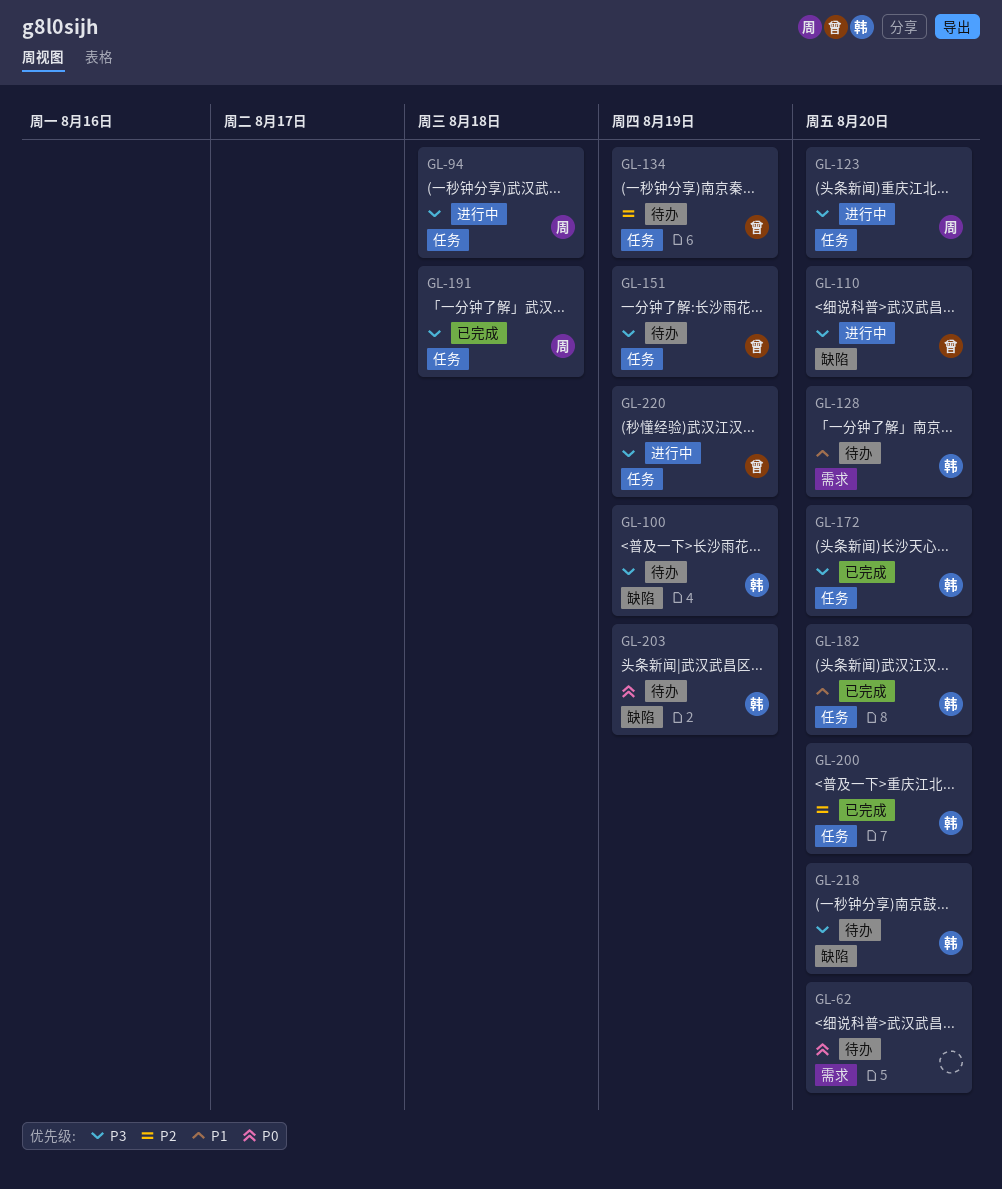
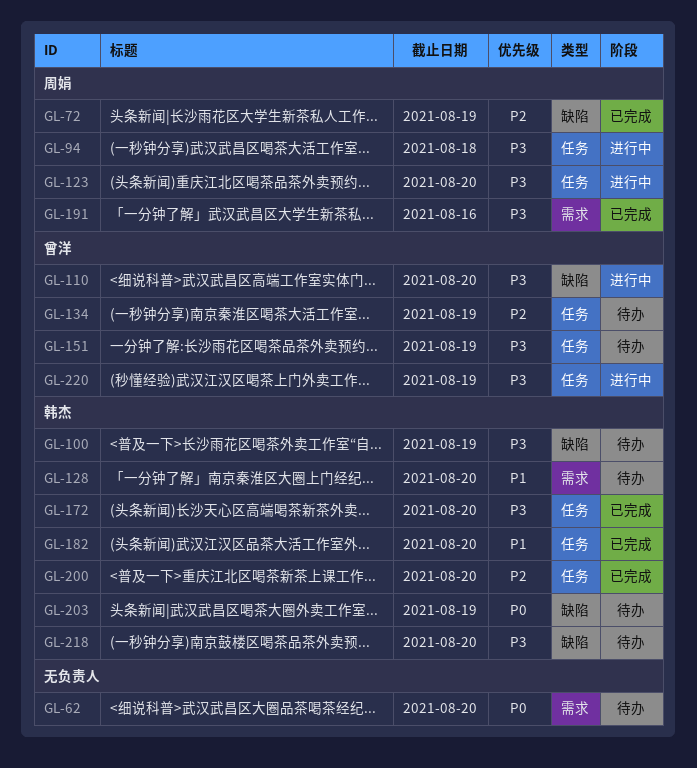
GL-72: none -> present
GL-191, label: 任务 -> 需求
GL-191, due: Aug 18 -> Aug 16

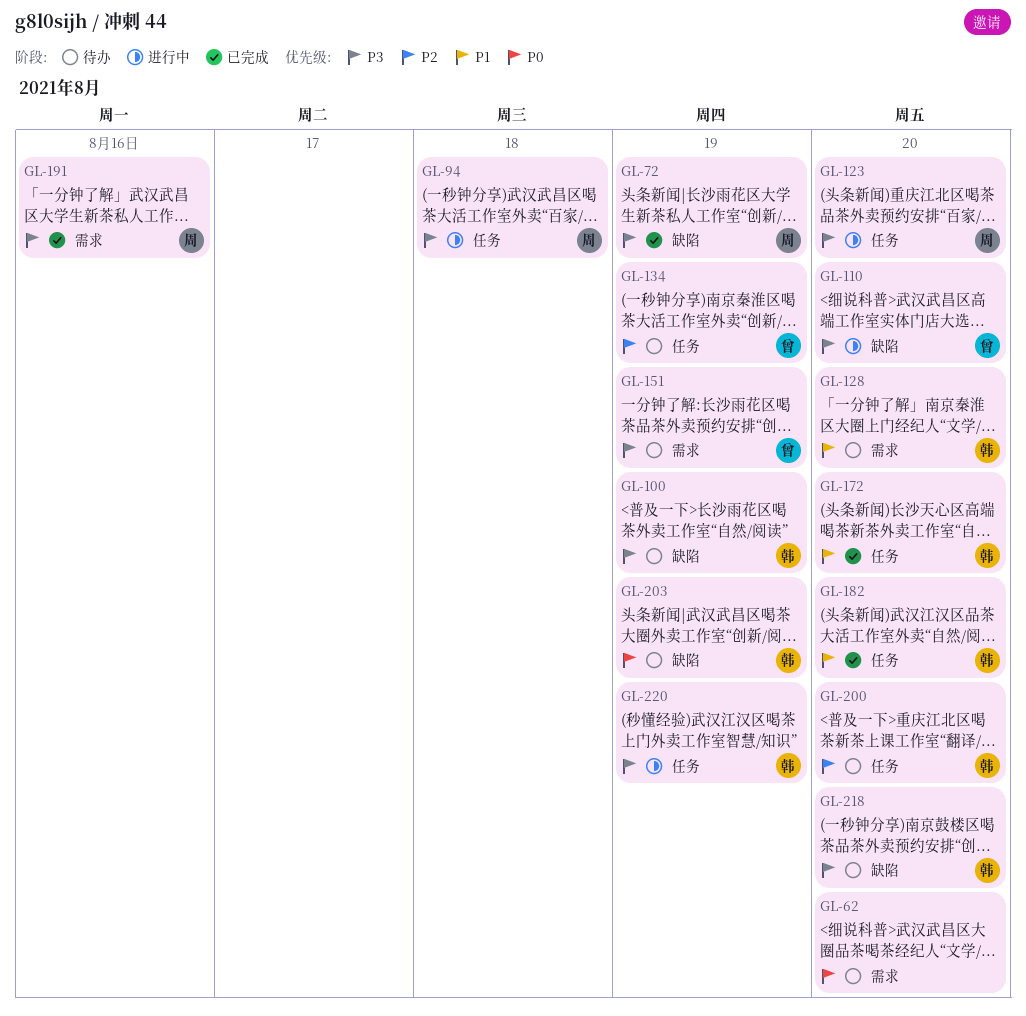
GL-72, priority: P2 -> P3
GL-151, label: 任务 -> 需求
GL-172, priority: P3 -> P1
GL-200, status: 已完成 -> 待办
GL-220, owner: 曾洋 -> 韩杰

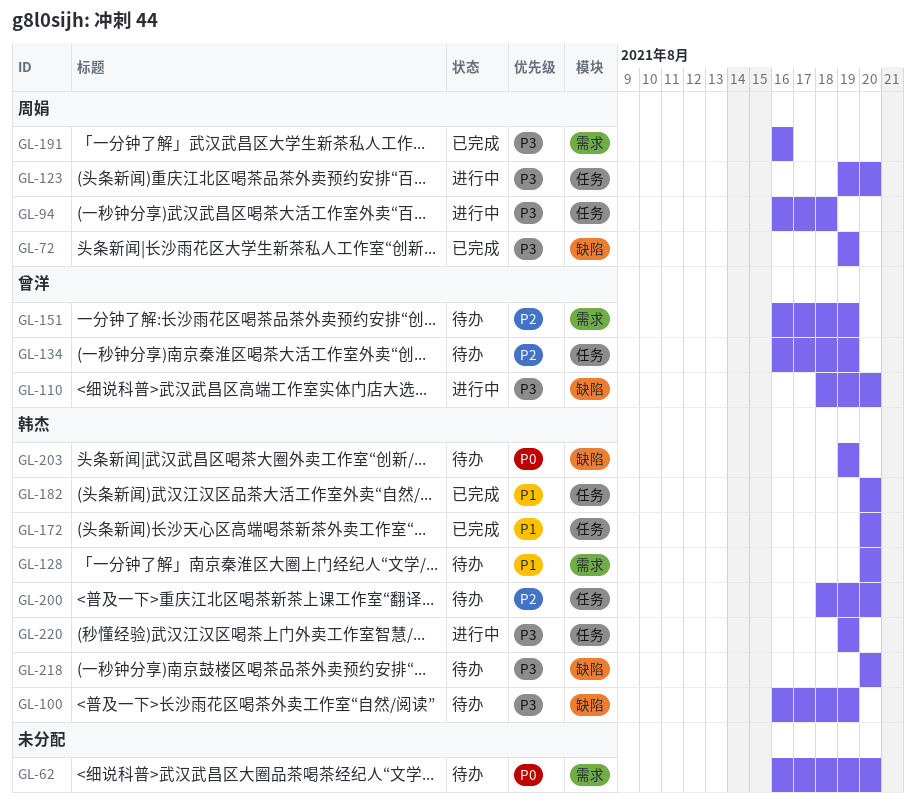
GL-151, priority: P3 -> P2

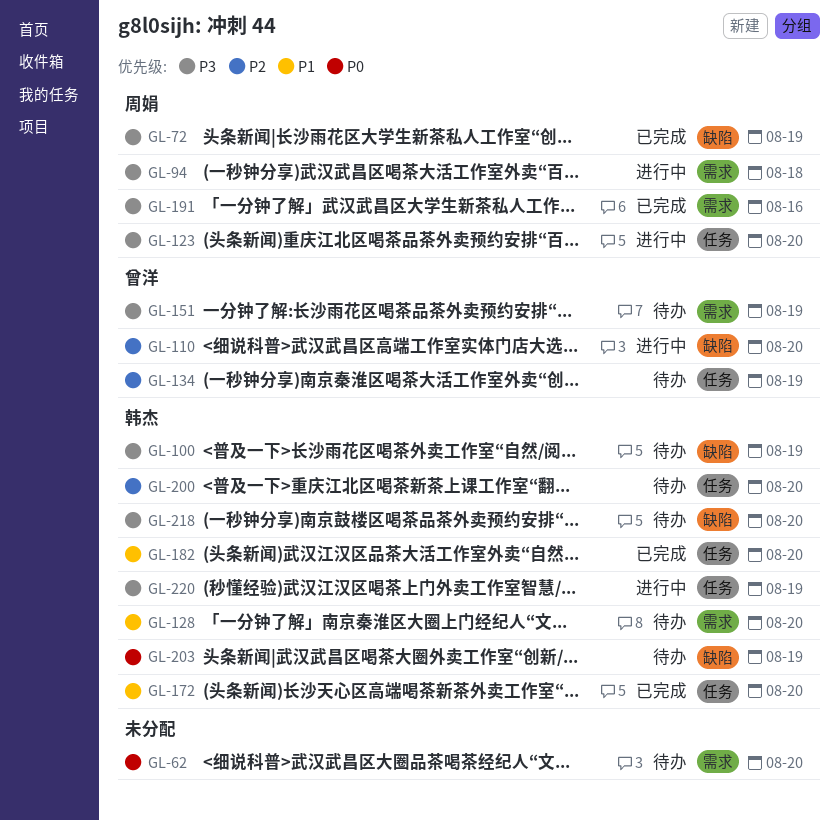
GL-94, label: 任务 -> 需求
GL-110, priority: P3 -> P2
GL-151, priority: P2 -> P3

